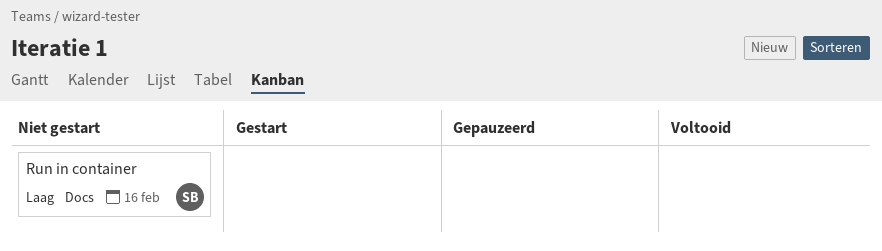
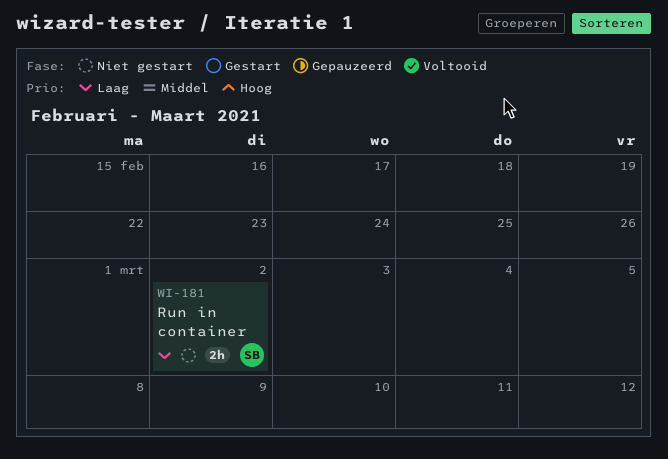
Run in container, due: Feb 16 -> Mar 2

